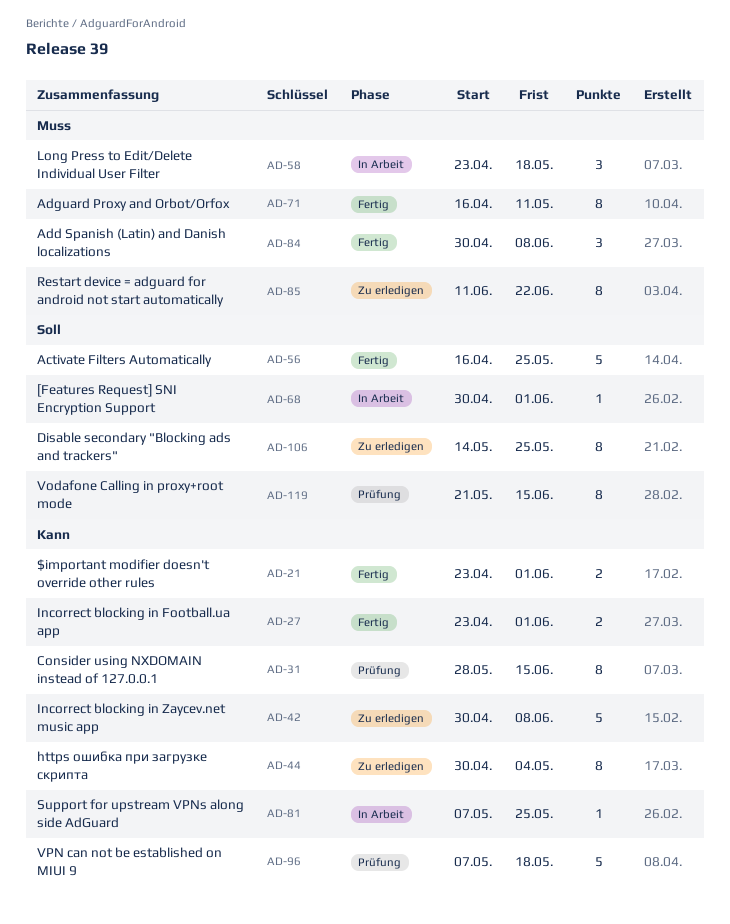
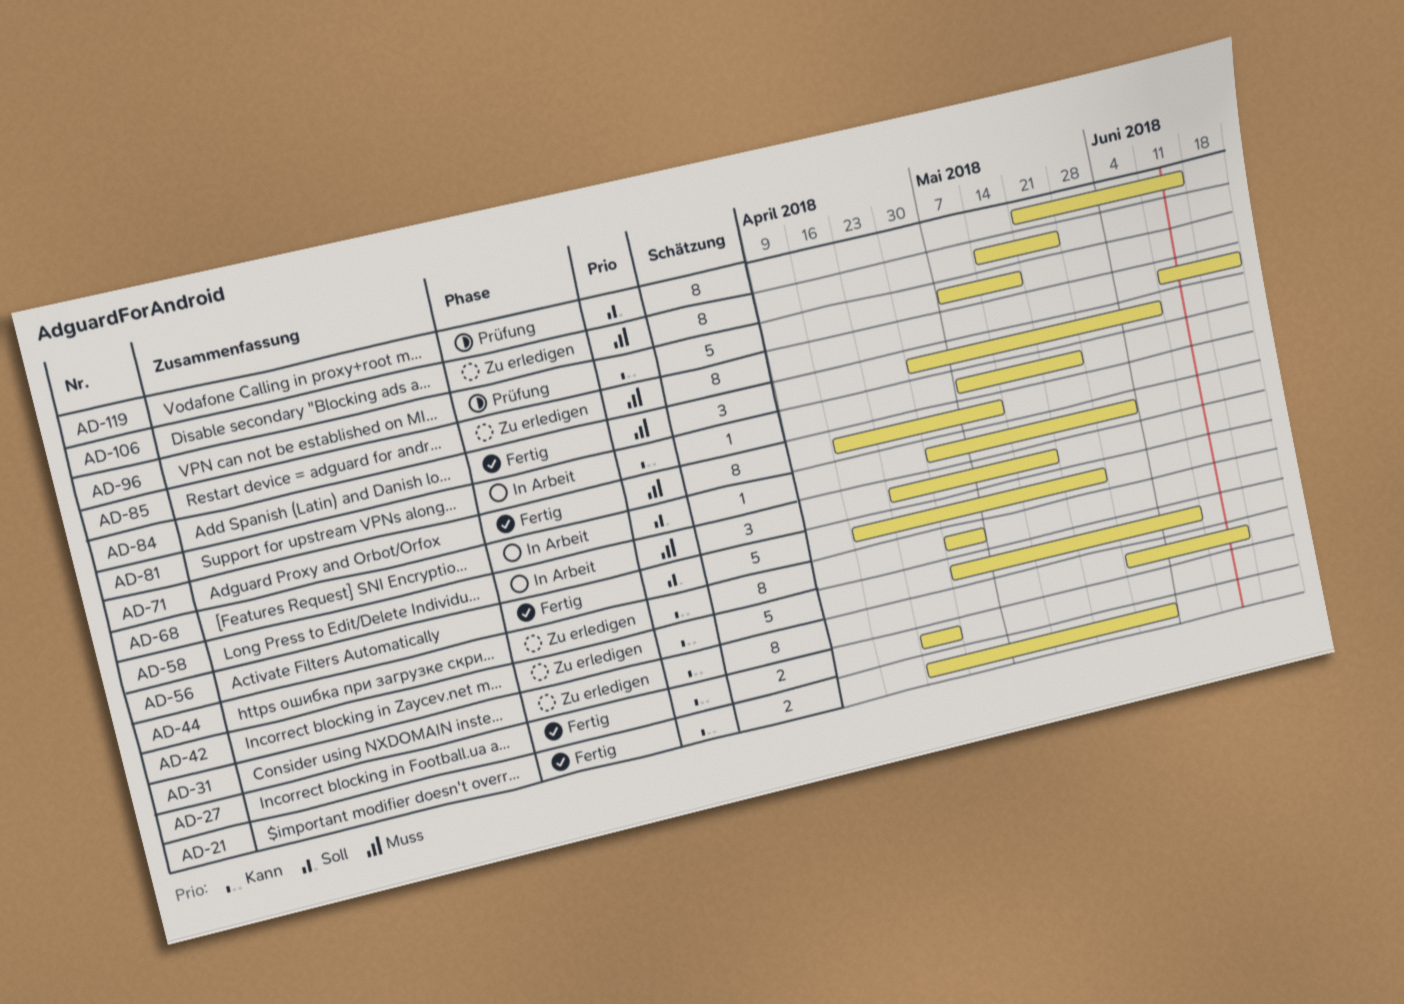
AD-27, due: Jun 1 -> Apr 27
AD-31, status: Prüfung -> Zu erledigen
AD-106, priority: Soll -> Muss

